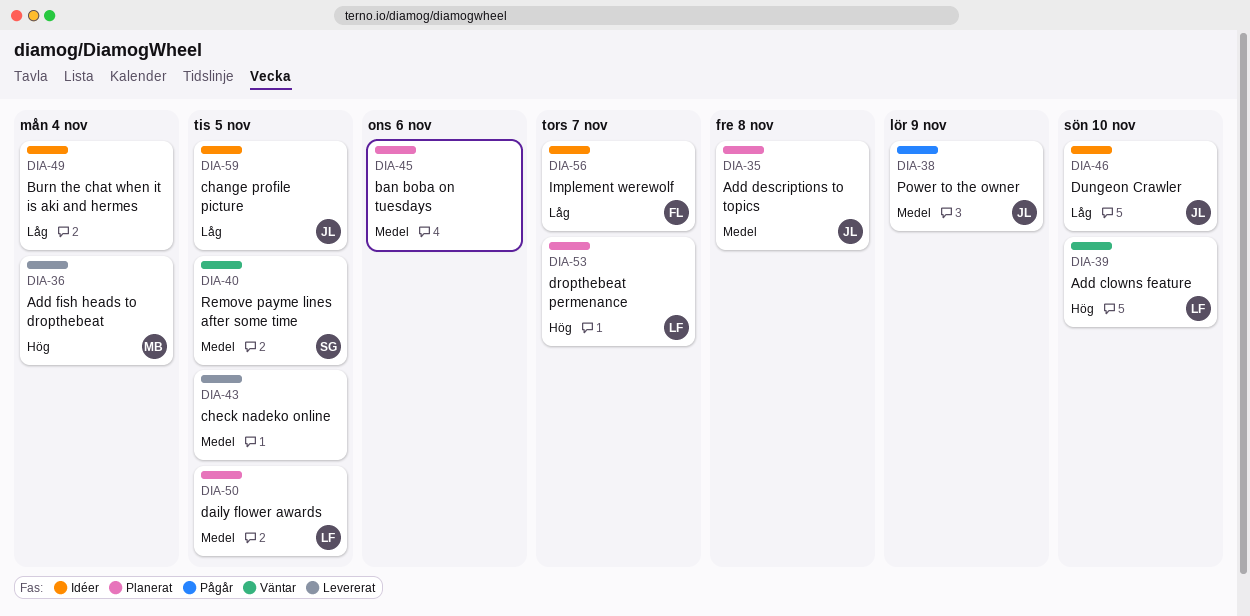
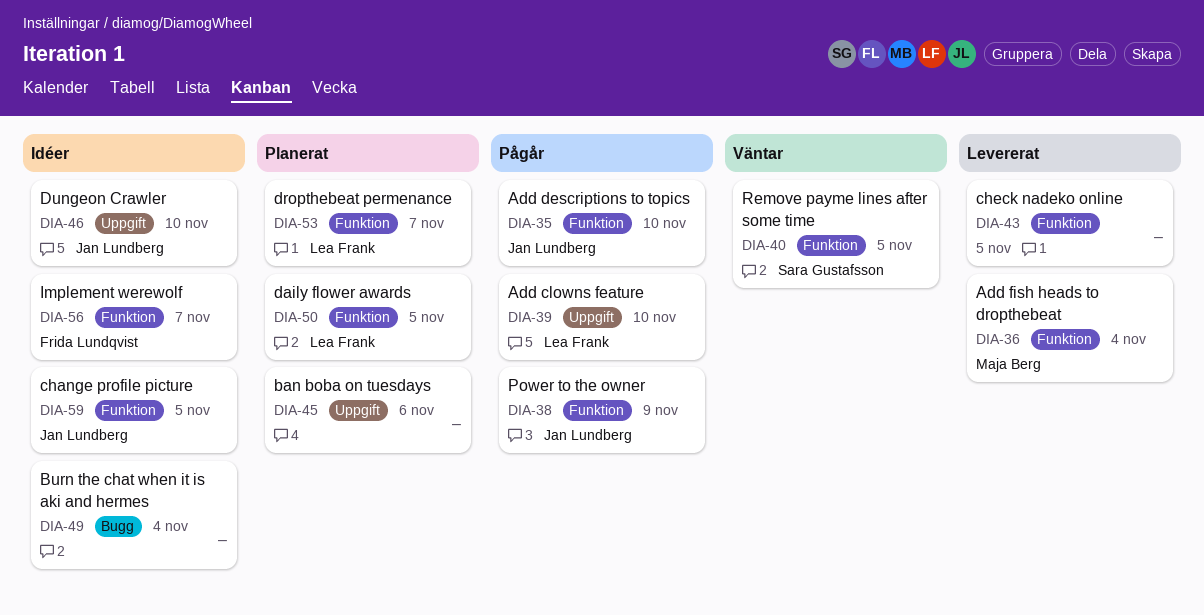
DIA-35, status: Planerat -> Pågår
DIA-35, due: Nov 8 -> Nov 10
DIA-39, status: Väntar -> Pågår

